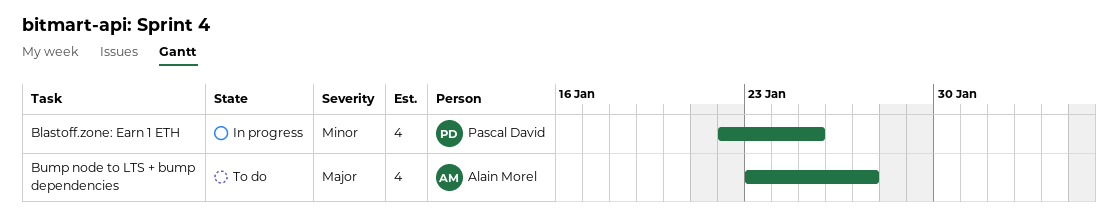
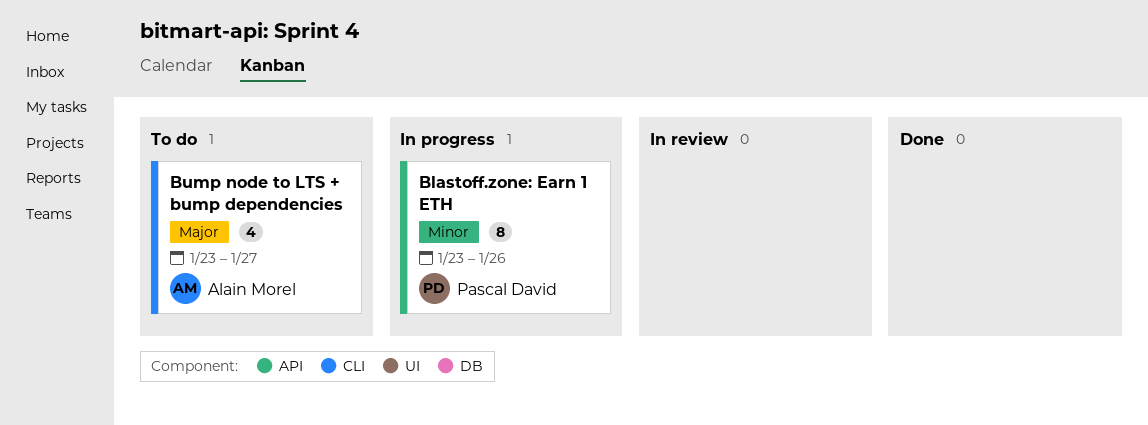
Blastoff.zone: Earn 1 ETH, estimate: 4 -> 8
Blastoff.zone: Earn 1 ETH, start: Jan 22 -> Jan 23
Blastoff.zone: Earn 1 ETH, due: Jan 25 -> Jan 26

